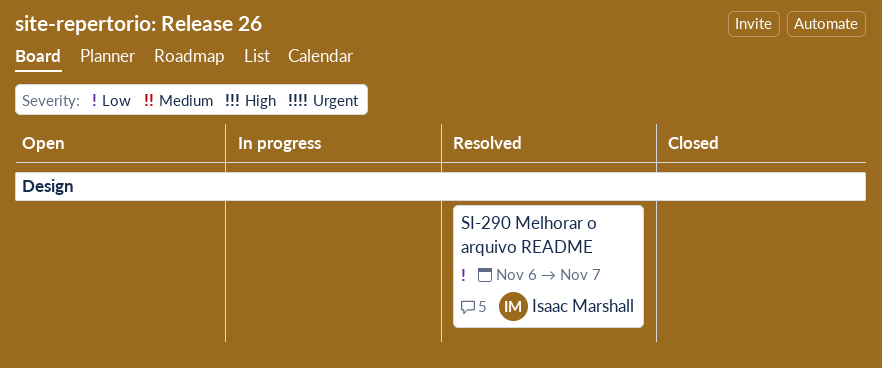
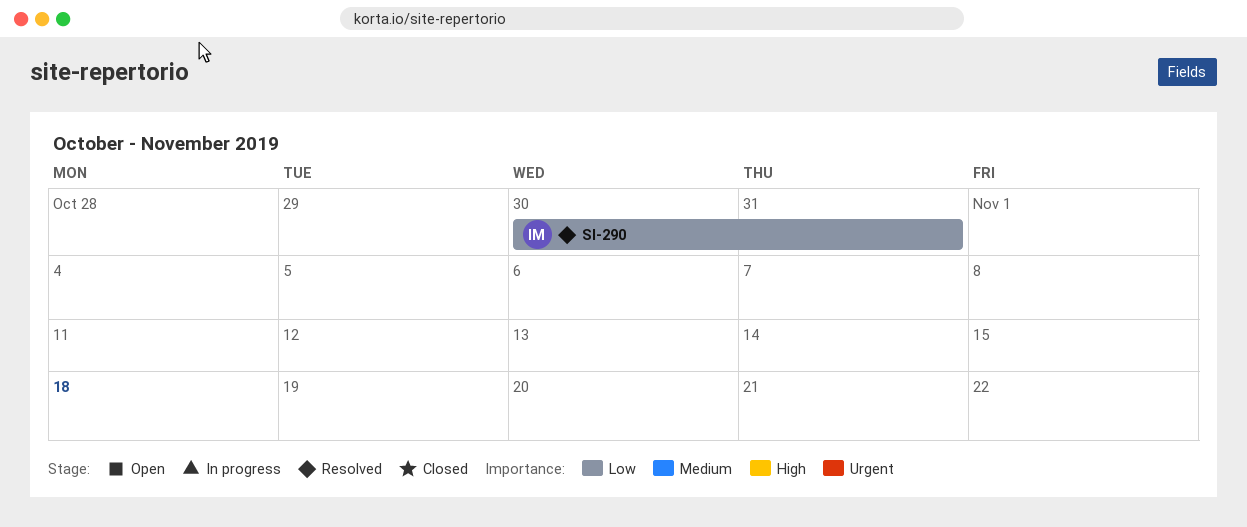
SI-290, start: Nov 6 -> Oct 30
SI-290, due: Nov 7 -> Oct 31

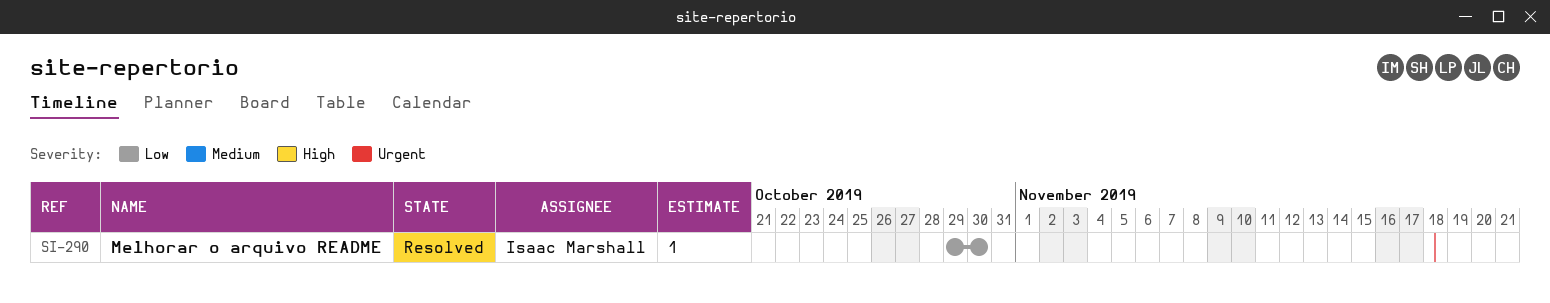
SI-290, start: Oct 30 -> Oct 29
SI-290, due: Oct 31 -> Oct 30

